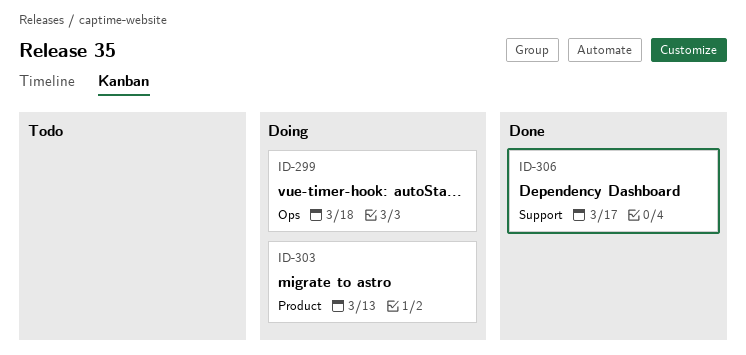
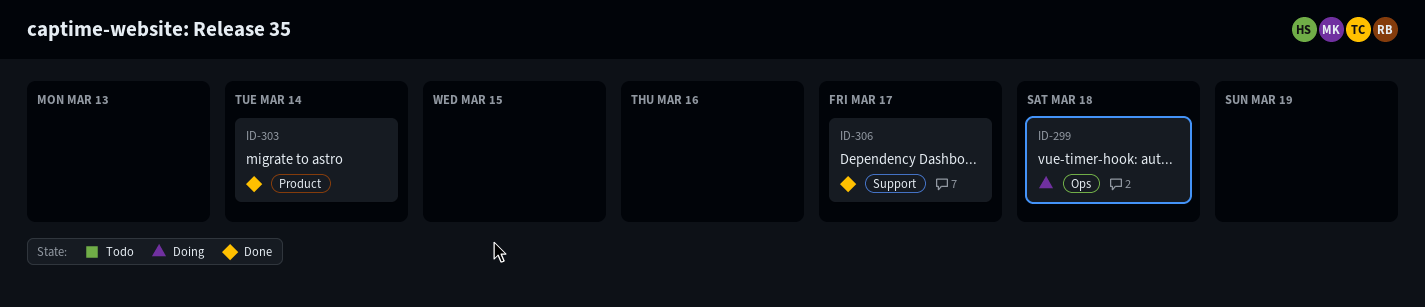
ID-303, status: Doing -> Done
ID-303, due: Mar 13 -> Mar 14

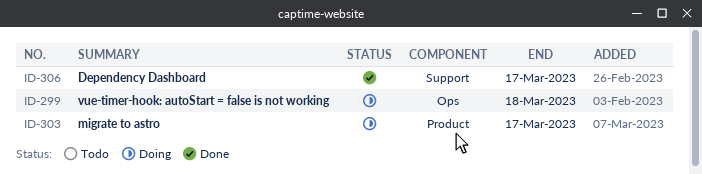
ID-303, status: Done -> Doing
ID-303, due: Mar 14 -> Mar 17

